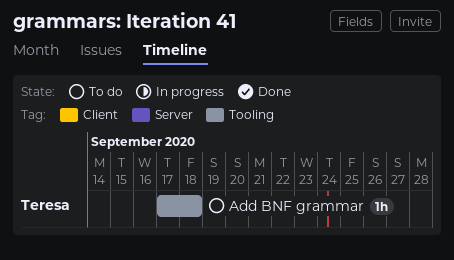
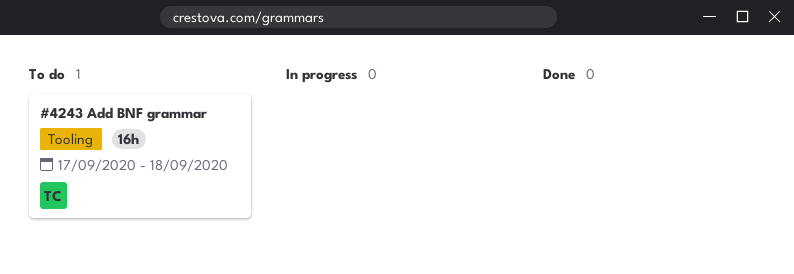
Add BNF grammar, estimate: 1h -> 16h

